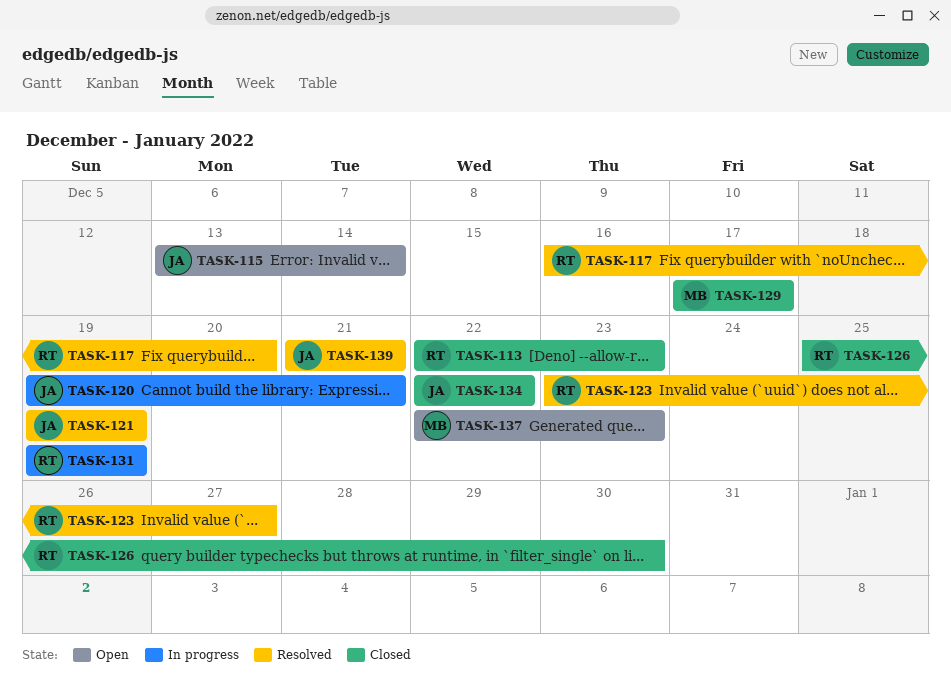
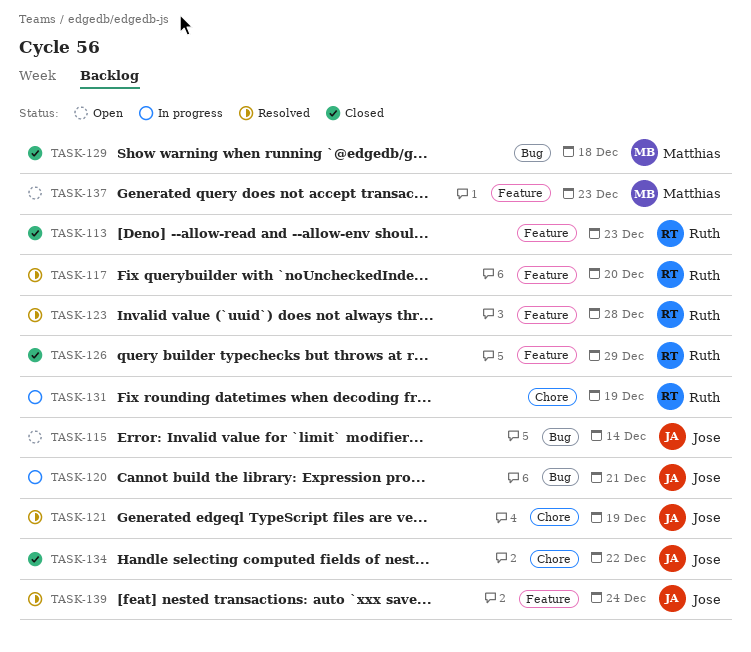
TASK-123, due: Dec 27 -> Dec 28
TASK-126, due: Dec 30 -> Dec 29
TASK-129, due: Dec 17 -> Dec 18
TASK-139, due: Dec 21 -> Dec 24

